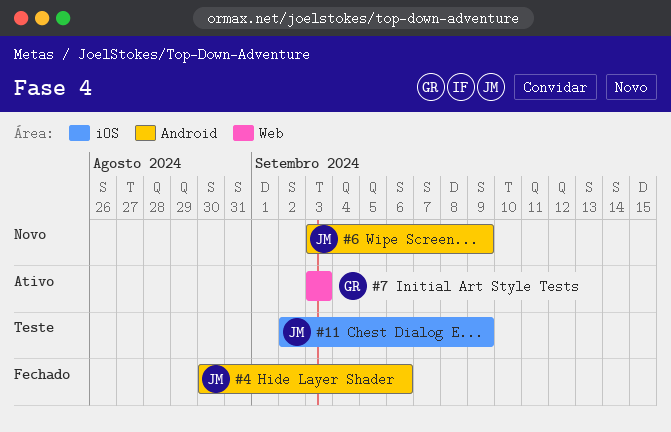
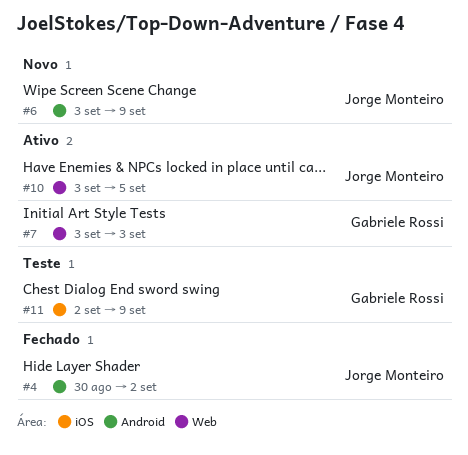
#4, due: Sep 6 -> Sep 2
#10: none -> present
#11, owner: Jorge Monteiro -> Gabriele Rossi

